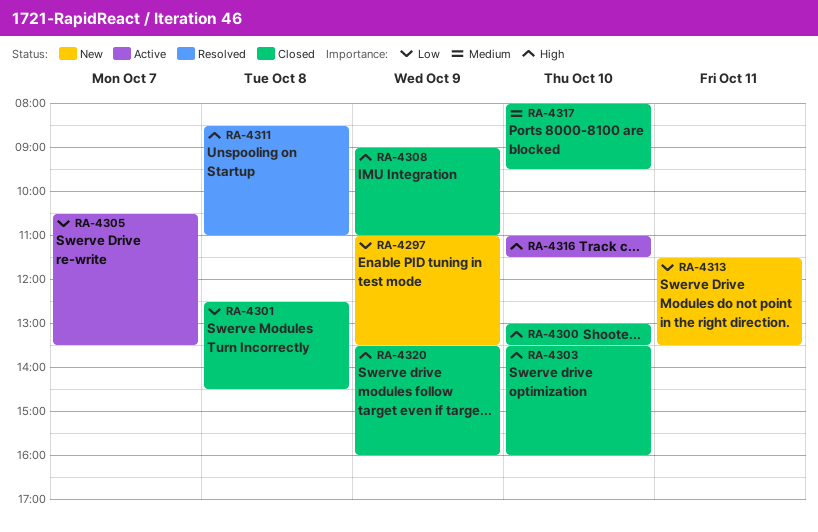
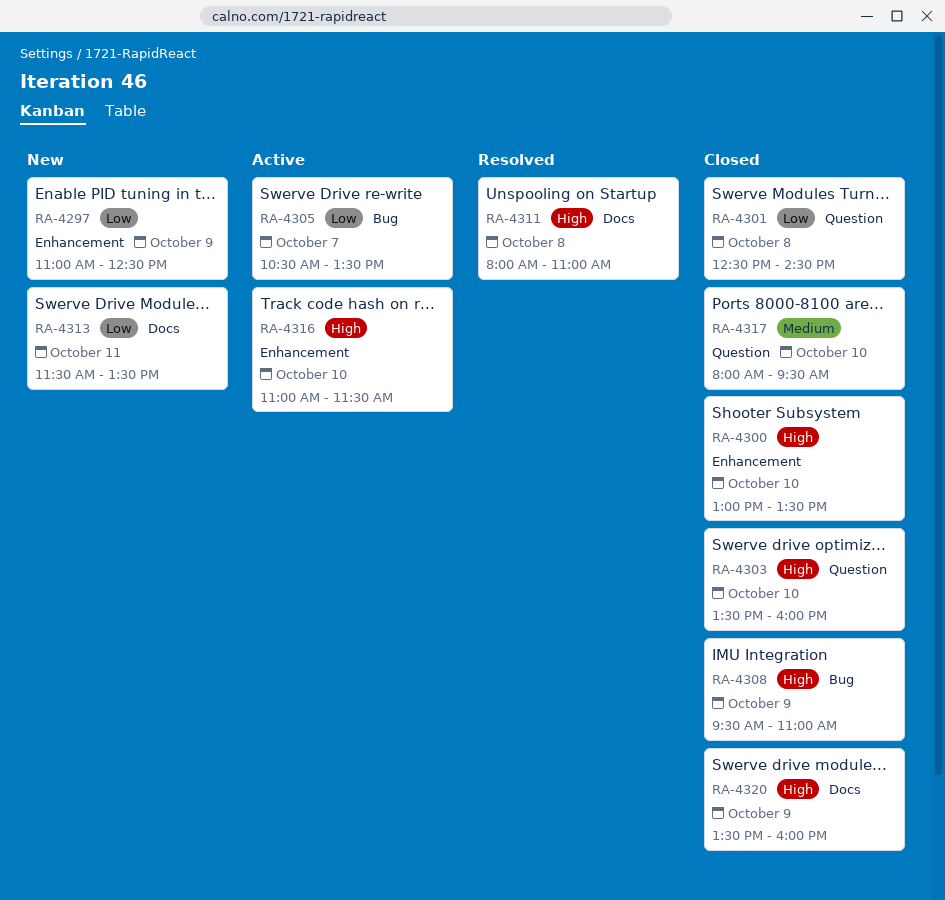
RA-4297, ends: 13:30 -> 12:30
RA-4308, begins: 09:00 -> 09:30
RA-4311, begins: 08:30 -> 08:00

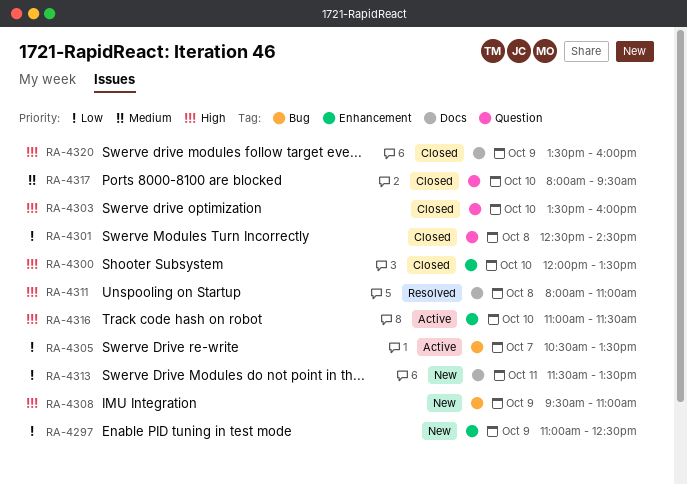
RA-4300, begins: 13:00 -> 12:00
RA-4308, status: Closed -> New

